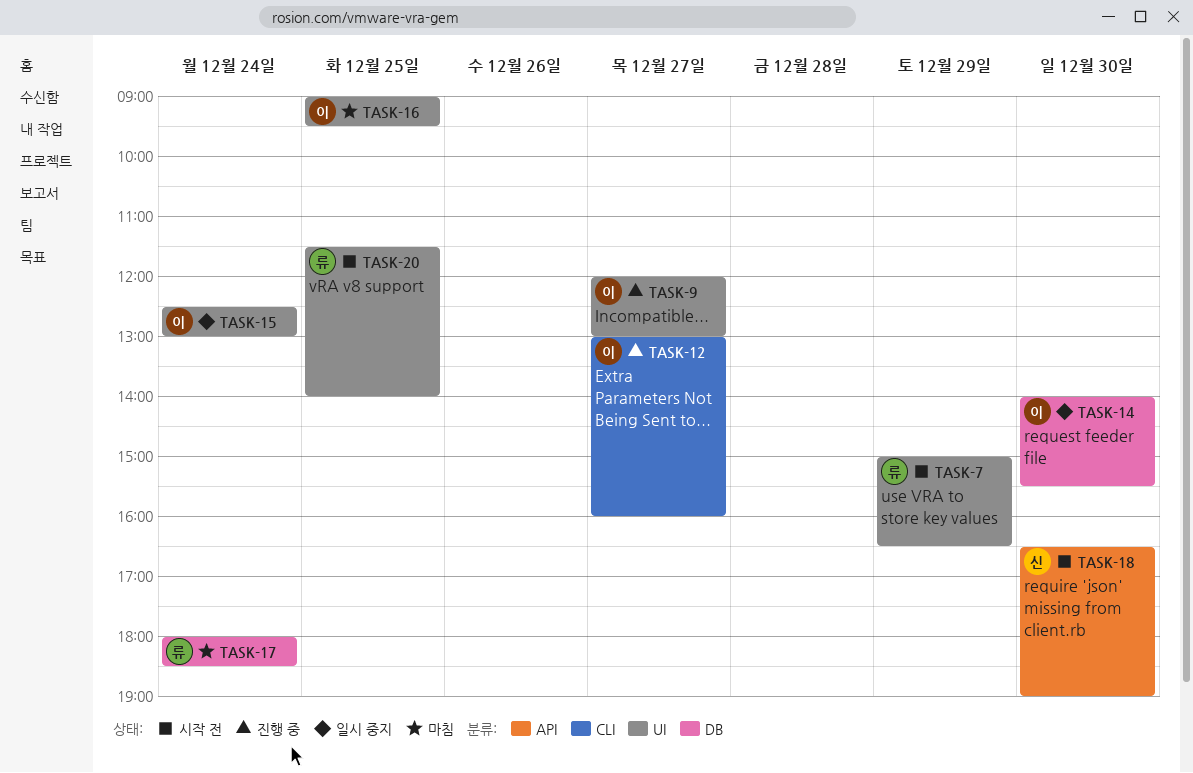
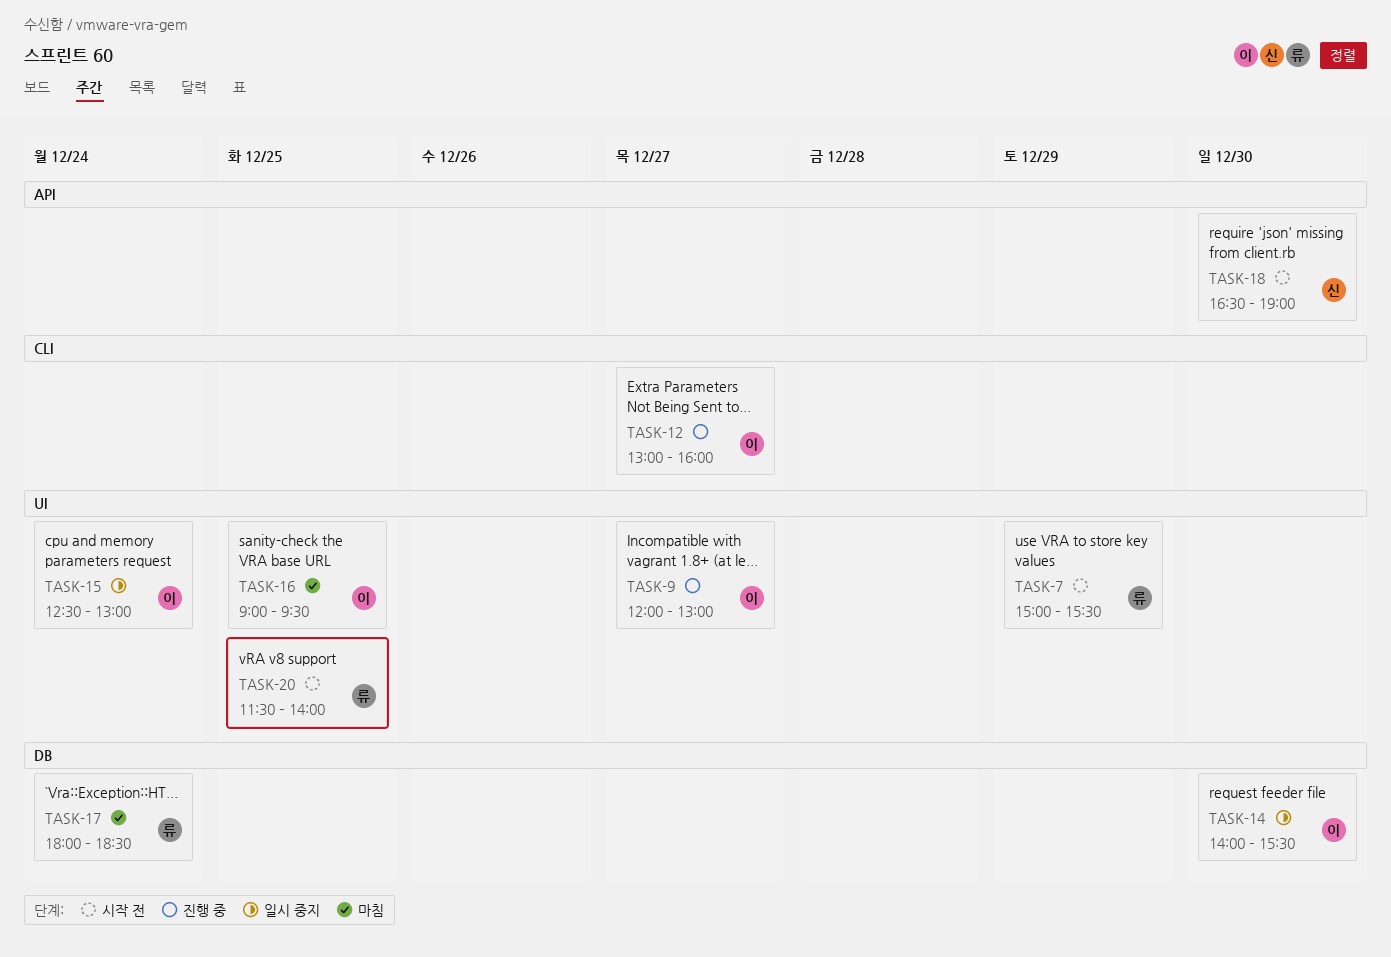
TASK-7, ends: 16:30 -> 15:30

